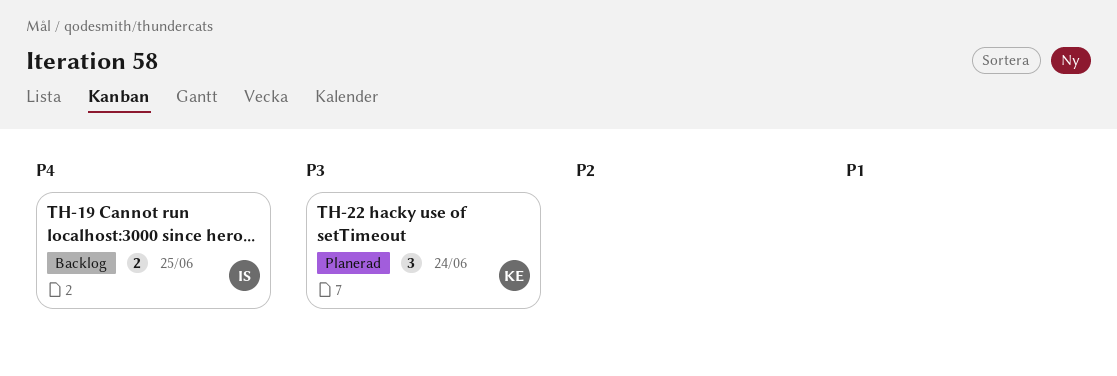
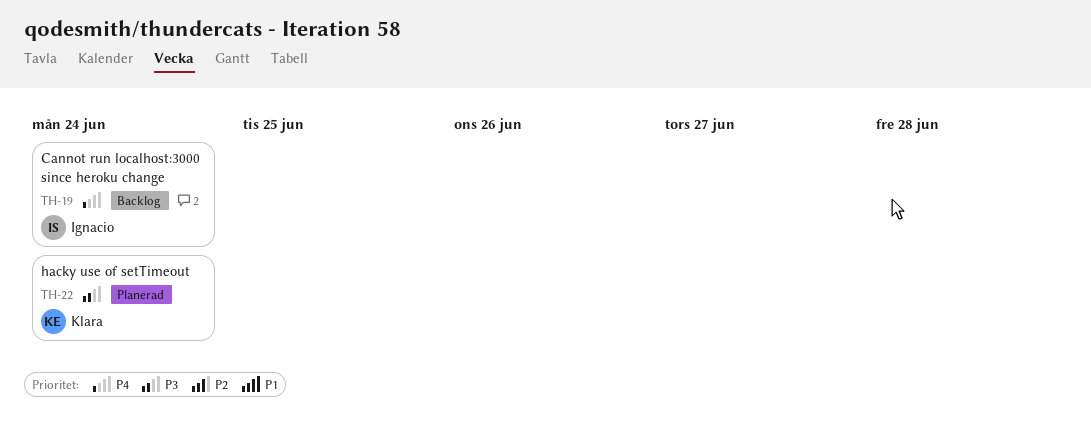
TH-19, due: Jun 25 -> Jun 24

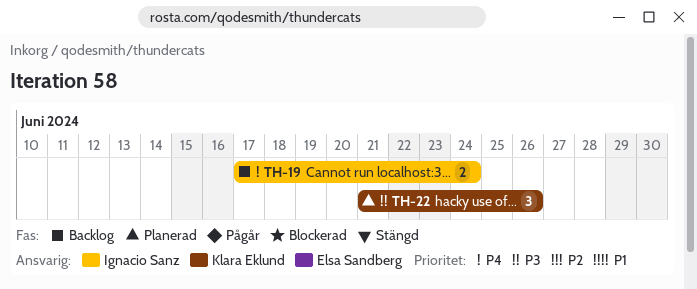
TH-22, due: Jun 24 -> Jun 26

